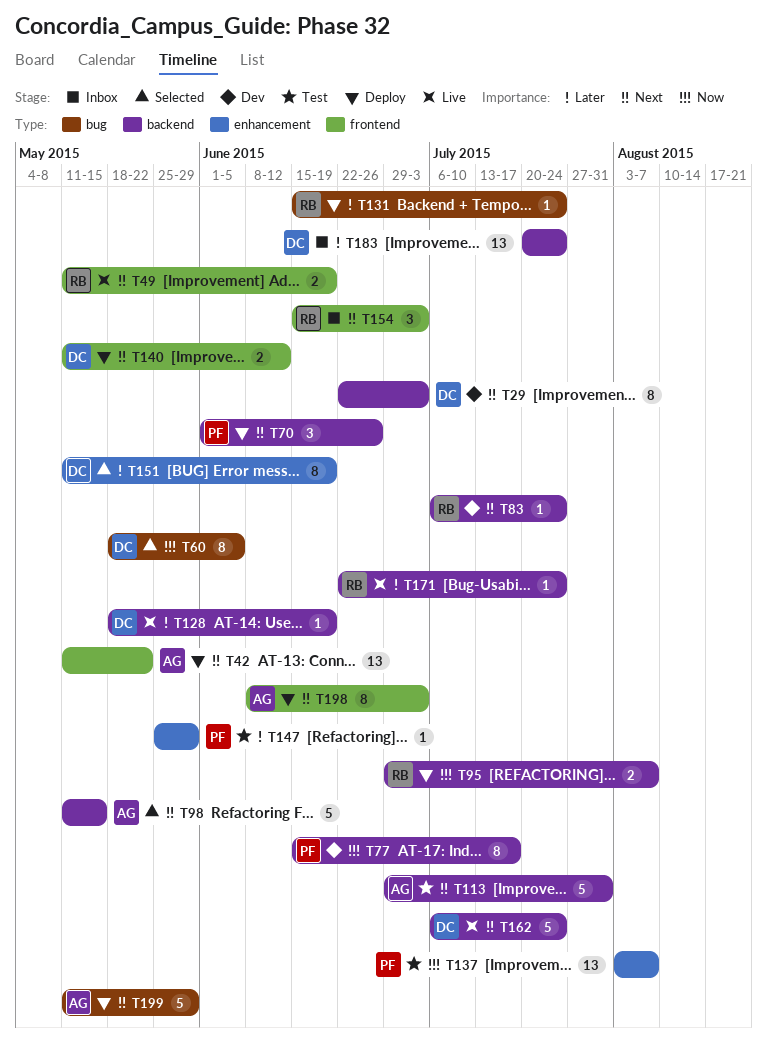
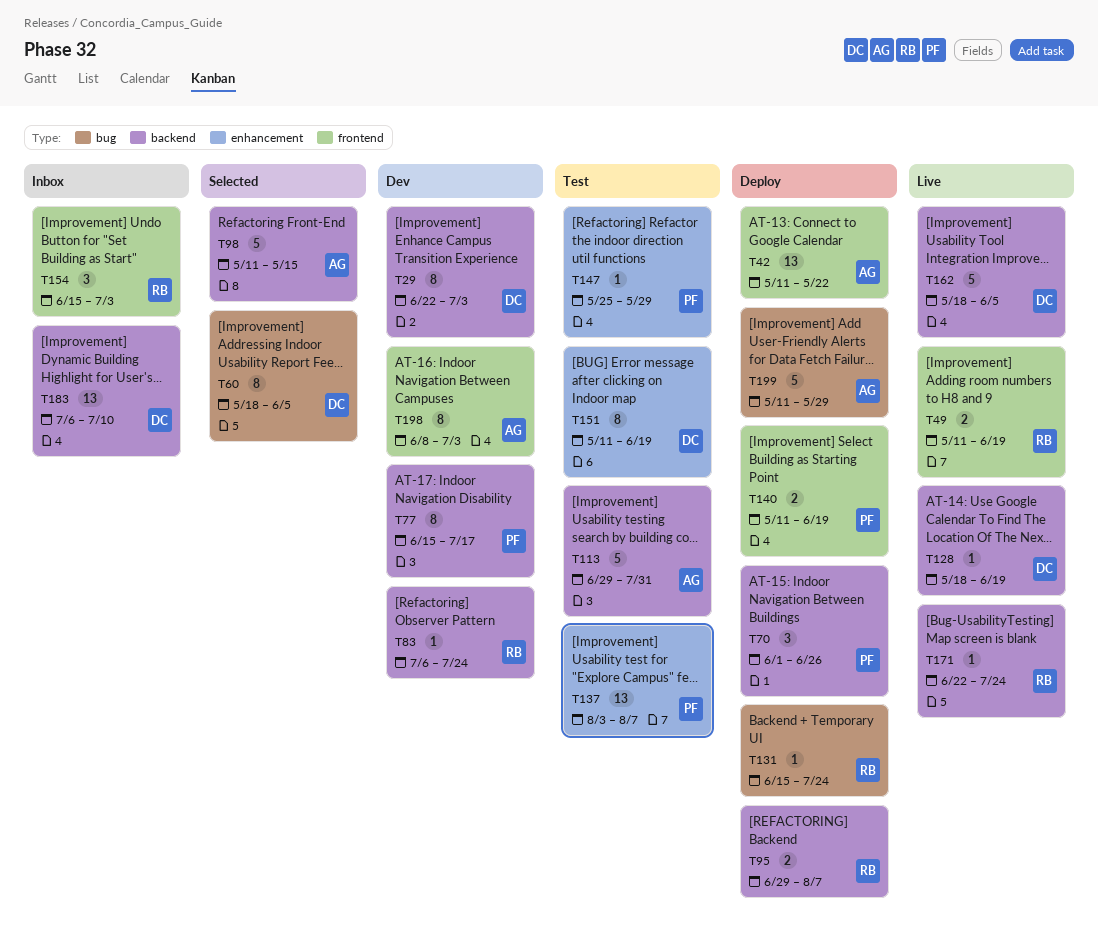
T140, owner: DC -> PF
T140, due: Jun 12 -> Jun 19
T151, status: Selected -> Test
T162, start: Jul 6 -> May 18
T162, due: Jul 24 -> Jun 5
T183, start: Jul 20 -> Jul 6
T183, due: Jul 24 -> Jul 10
T198, status: Deploy -> Dev

